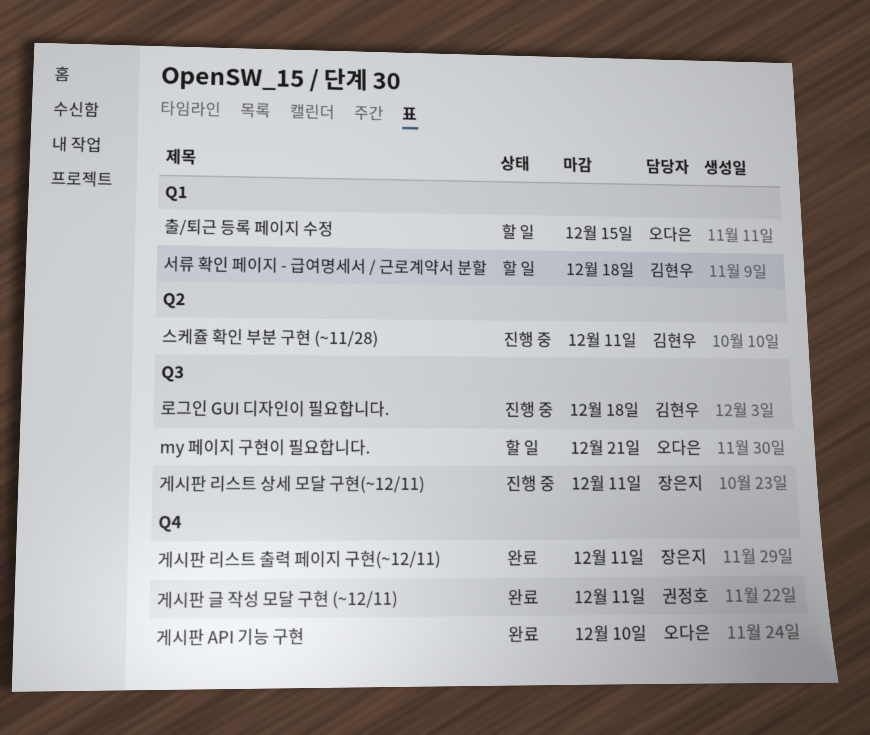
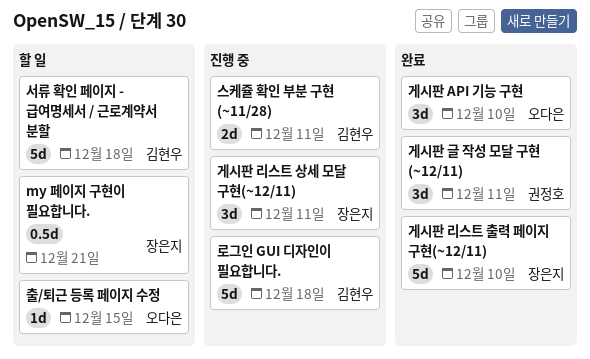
my 페이지 구현이 필요합니다., owner: 오다은 -> 장은지
게시판 리스트 출력 페이지 구현(~12/11), due: Dec 11 -> Dec 10

